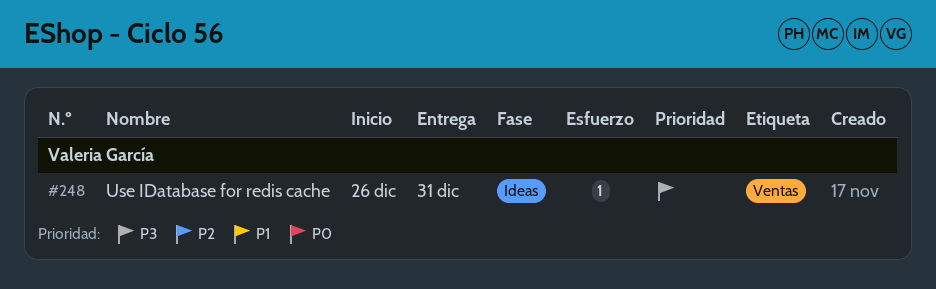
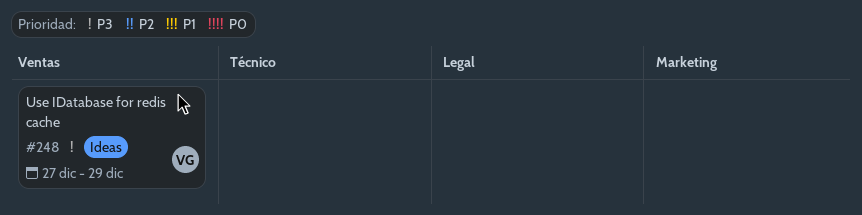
#248, start: Dec 26 -> Dec 27
#248, due: Dec 31 -> Dec 29

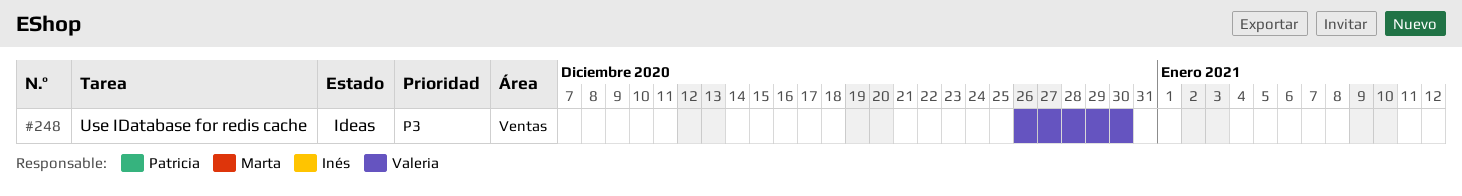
#248, start: Dec 27 -> Dec 26
#248, due: Dec 29 -> Dec 30

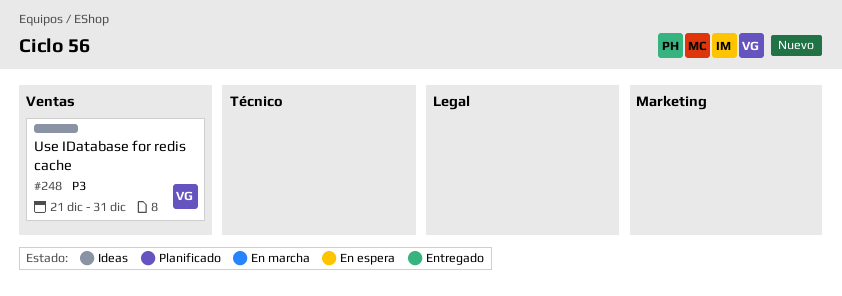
#248, start: Dec 26 -> Dec 21
#248, due: Dec 30 -> Dec 31

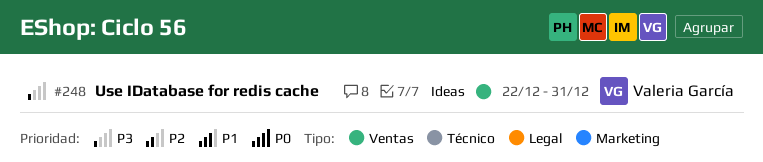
#248, start: Dec 21 -> Dec 22

